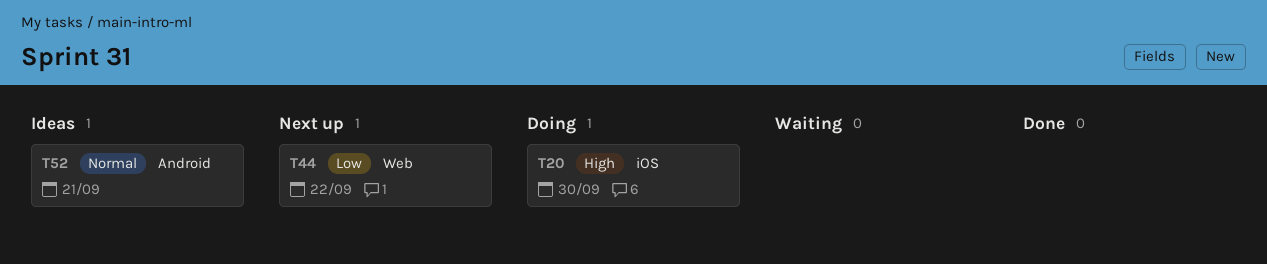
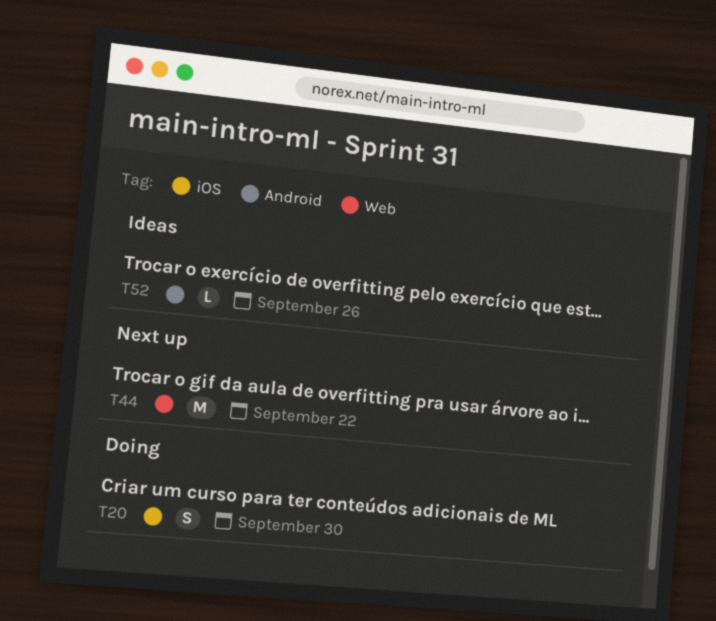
T52, due: Sep 21 -> Sep 26

